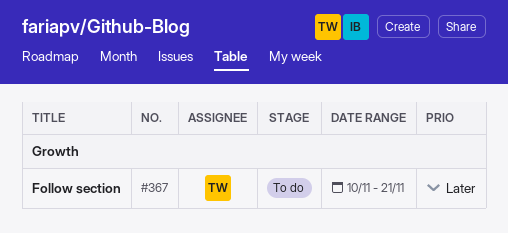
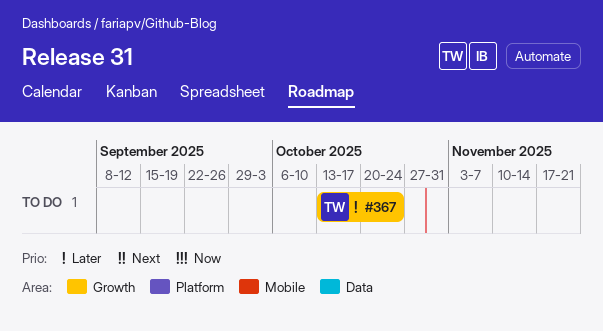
#367, start: Nov 10 -> Oct 13
#367, due: Nov 21 -> Oct 24

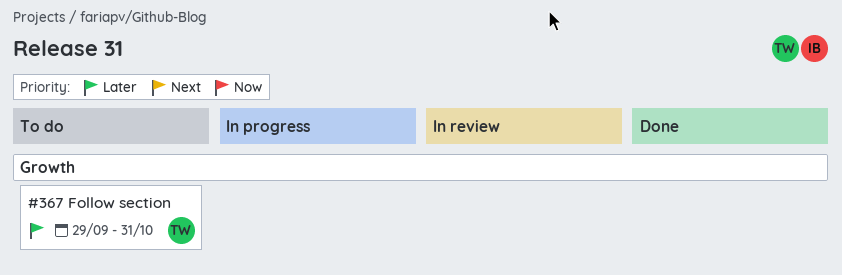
#367, start: Oct 13 -> Sep 29
#367, due: Oct 24 -> Oct 31

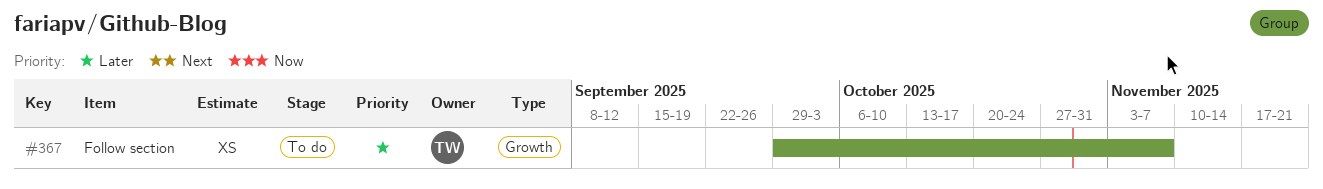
#367, due: Oct 31 -> Nov 7

